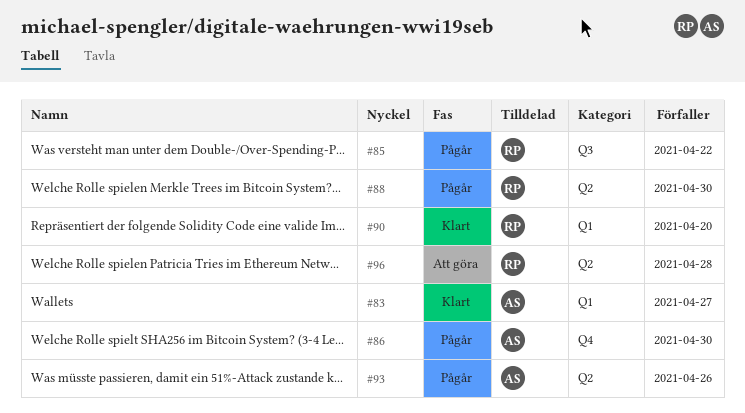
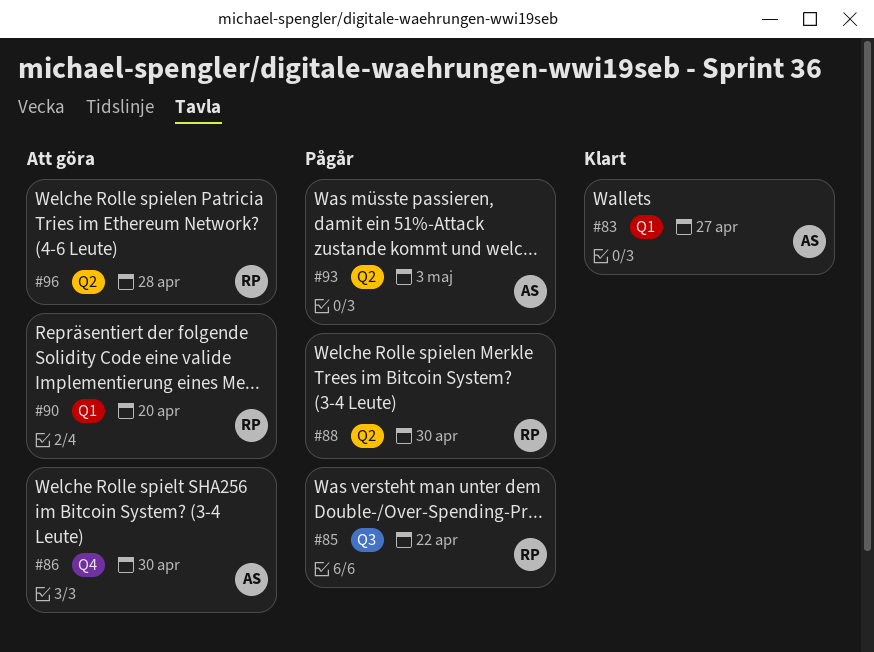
#86, status: Pågår -> Att göra
#90, status: Klart -> Att göra
#93, due: Apr 26 -> May 3

